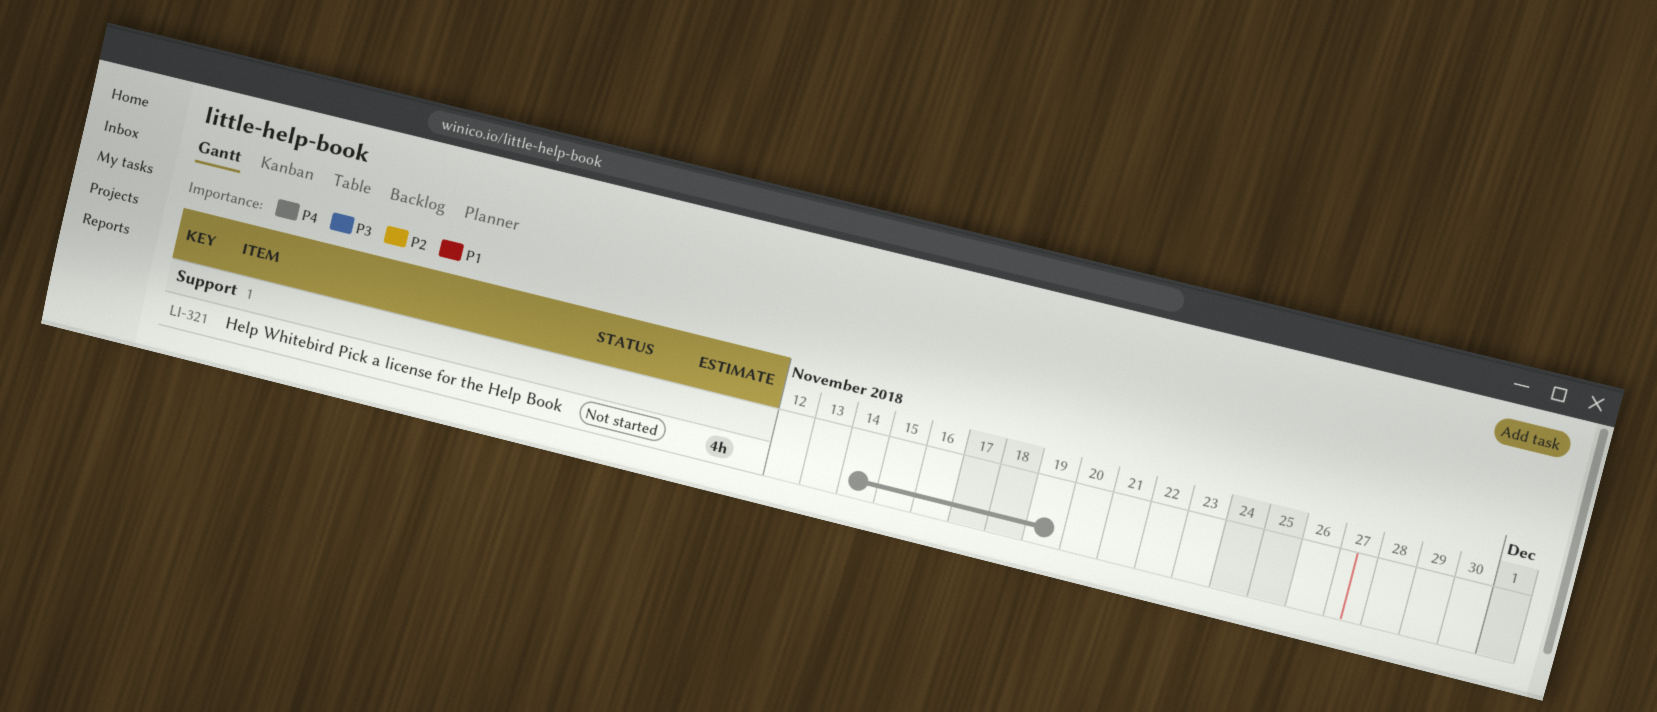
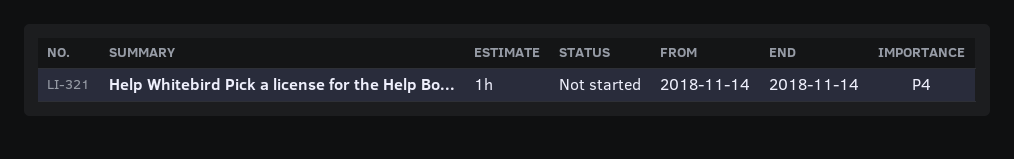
LI-321, estimate: 4h -> 1h
LI-321, due: Nov 19 -> Nov 14

